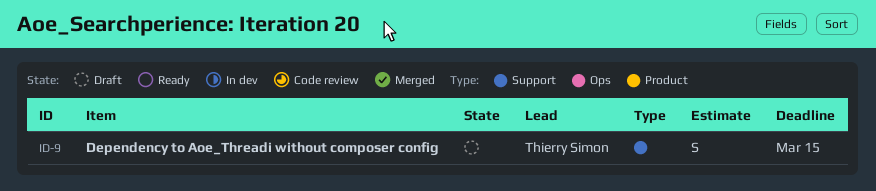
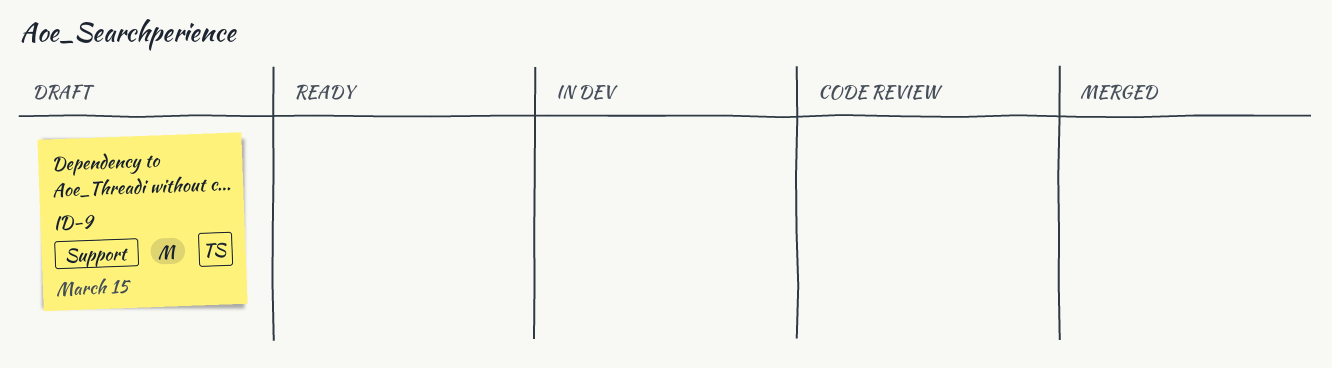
ID-9, estimate: S -> M

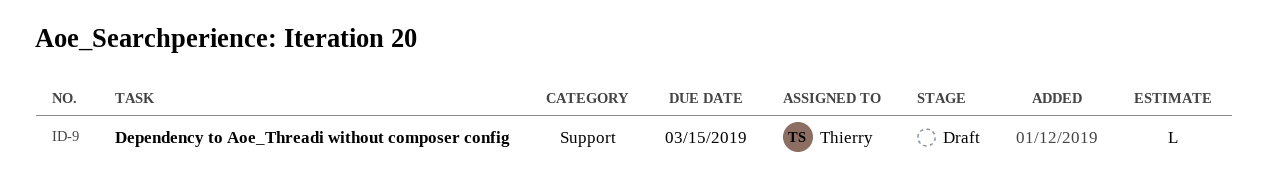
ID-9, estimate: M -> L

